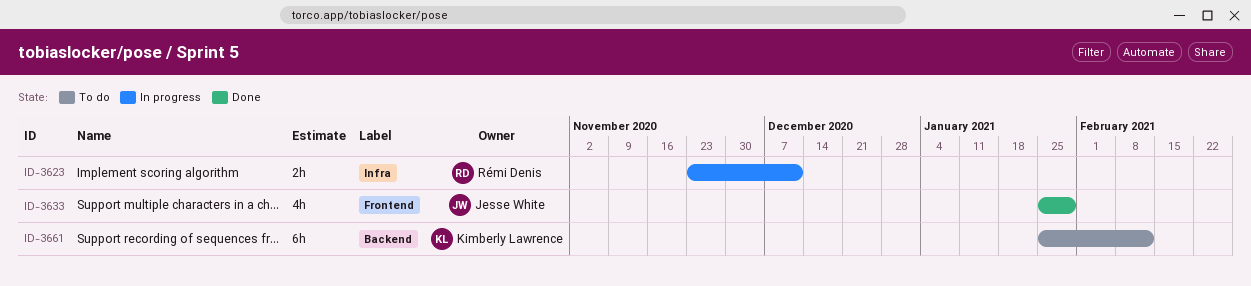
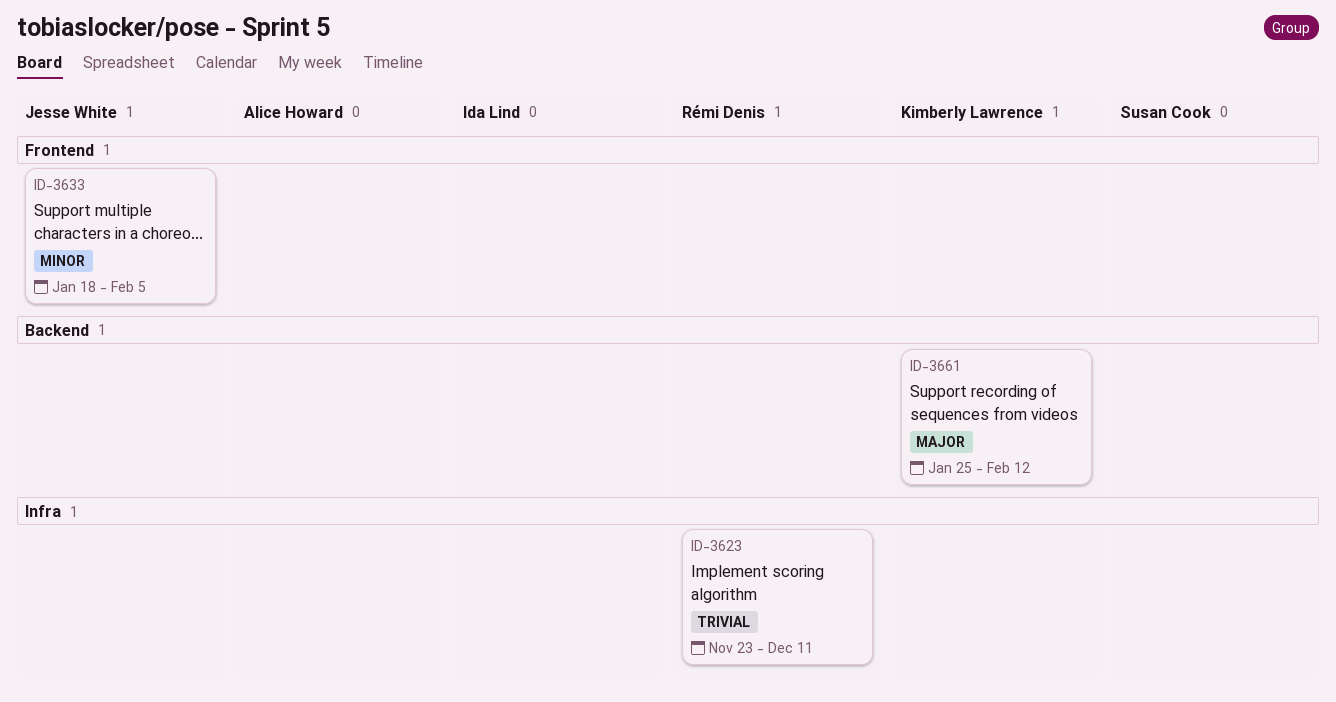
ID-3633, start: Jan 25 -> Jan 18
ID-3633, due: Jan 29 -> Feb 5

